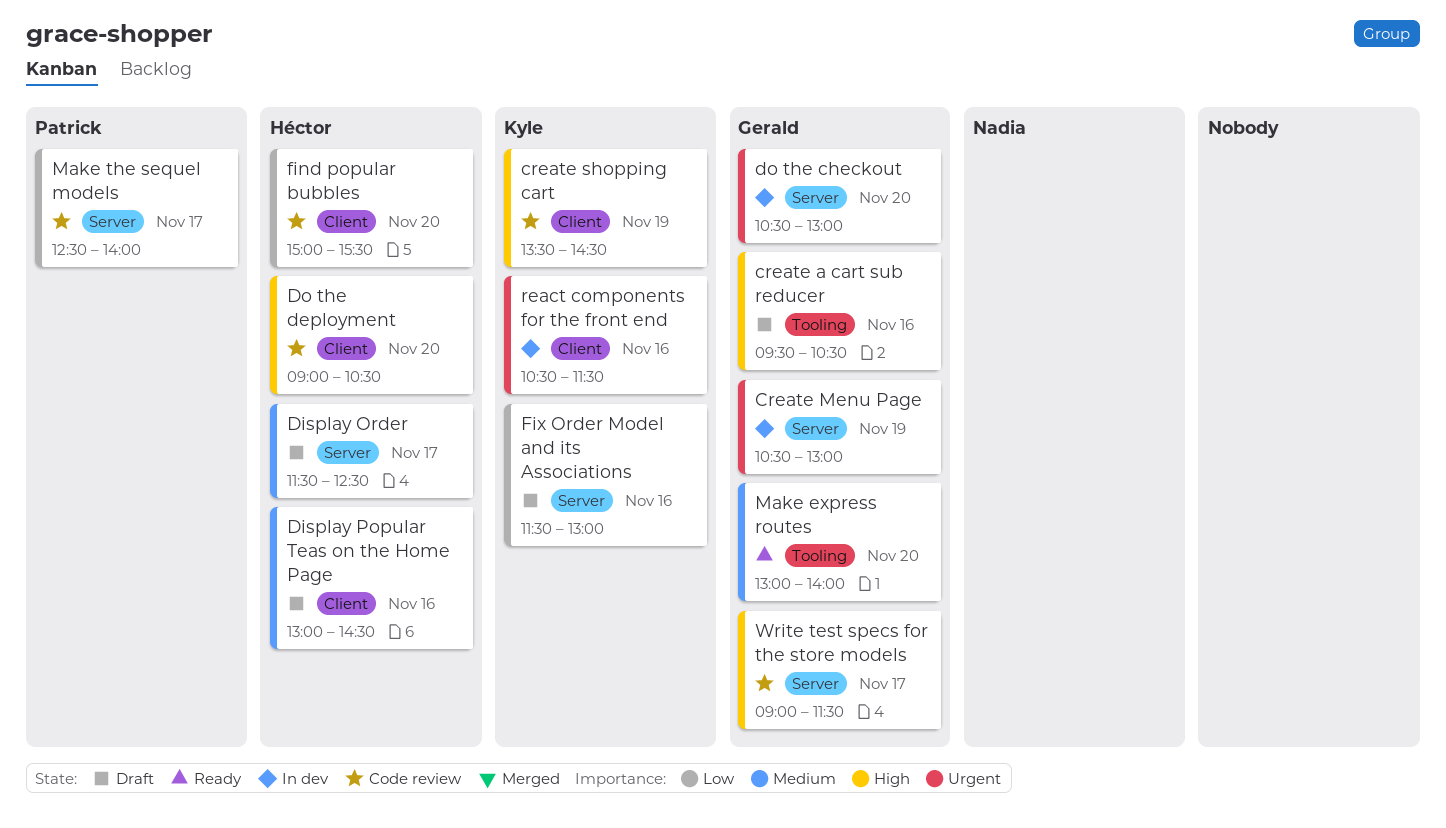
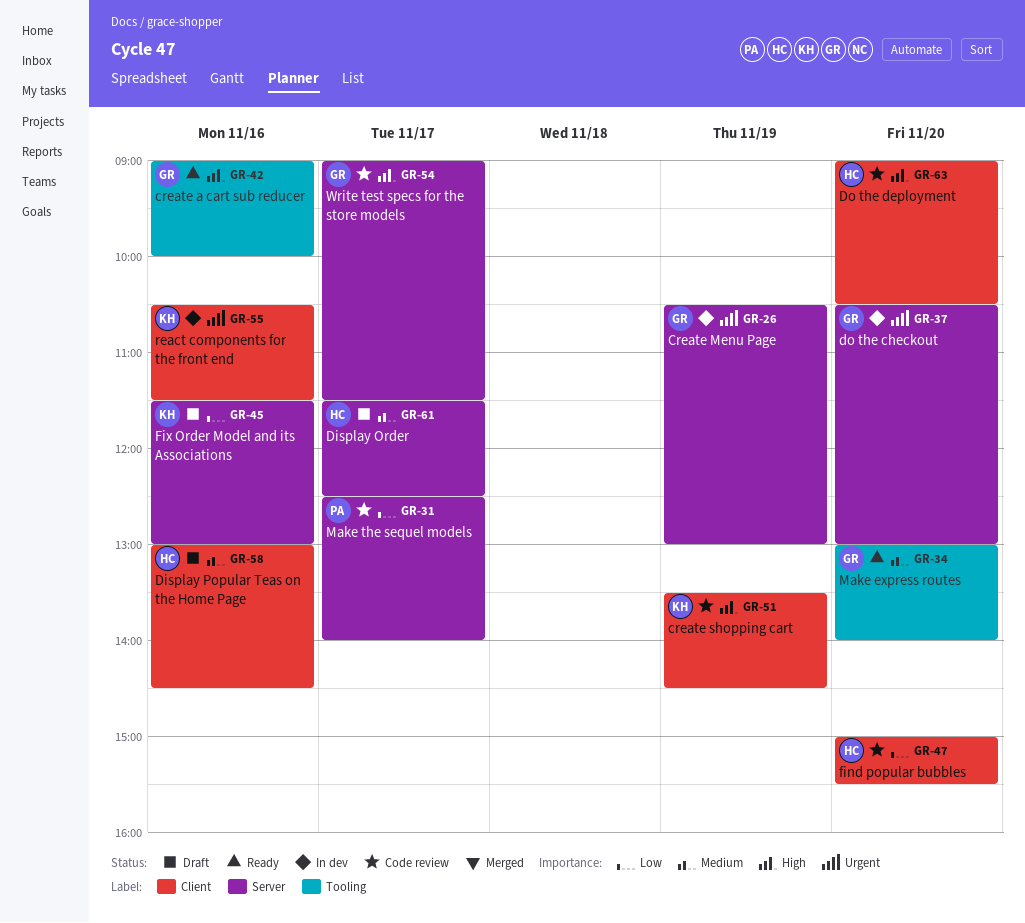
create a cart sub reducer, status: Draft -> Ready
create a cart sub reducer, begins: 09:30 -> 09:00
create a cart sub reducer, ends: 10:30 -> 10:00

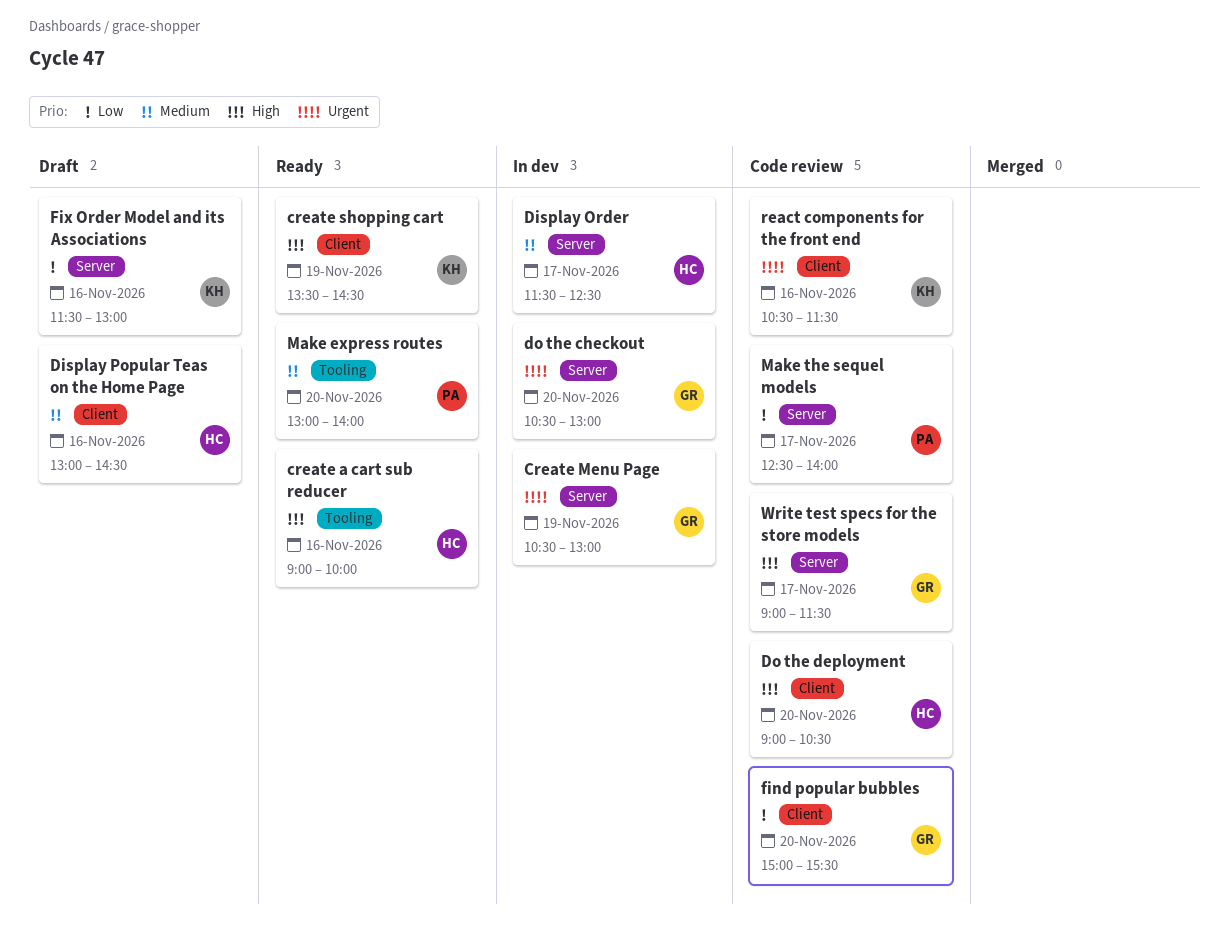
create a cart sub reducer, owner: GR -> HC
create shopping cart, status: Code review -> Ready
Display Order, status: Draft -> In dev
find popular bubbles, owner: HC -> GR
Make express routes, owner: GR -> PA
react components for the front end, status: In dev -> Code review

